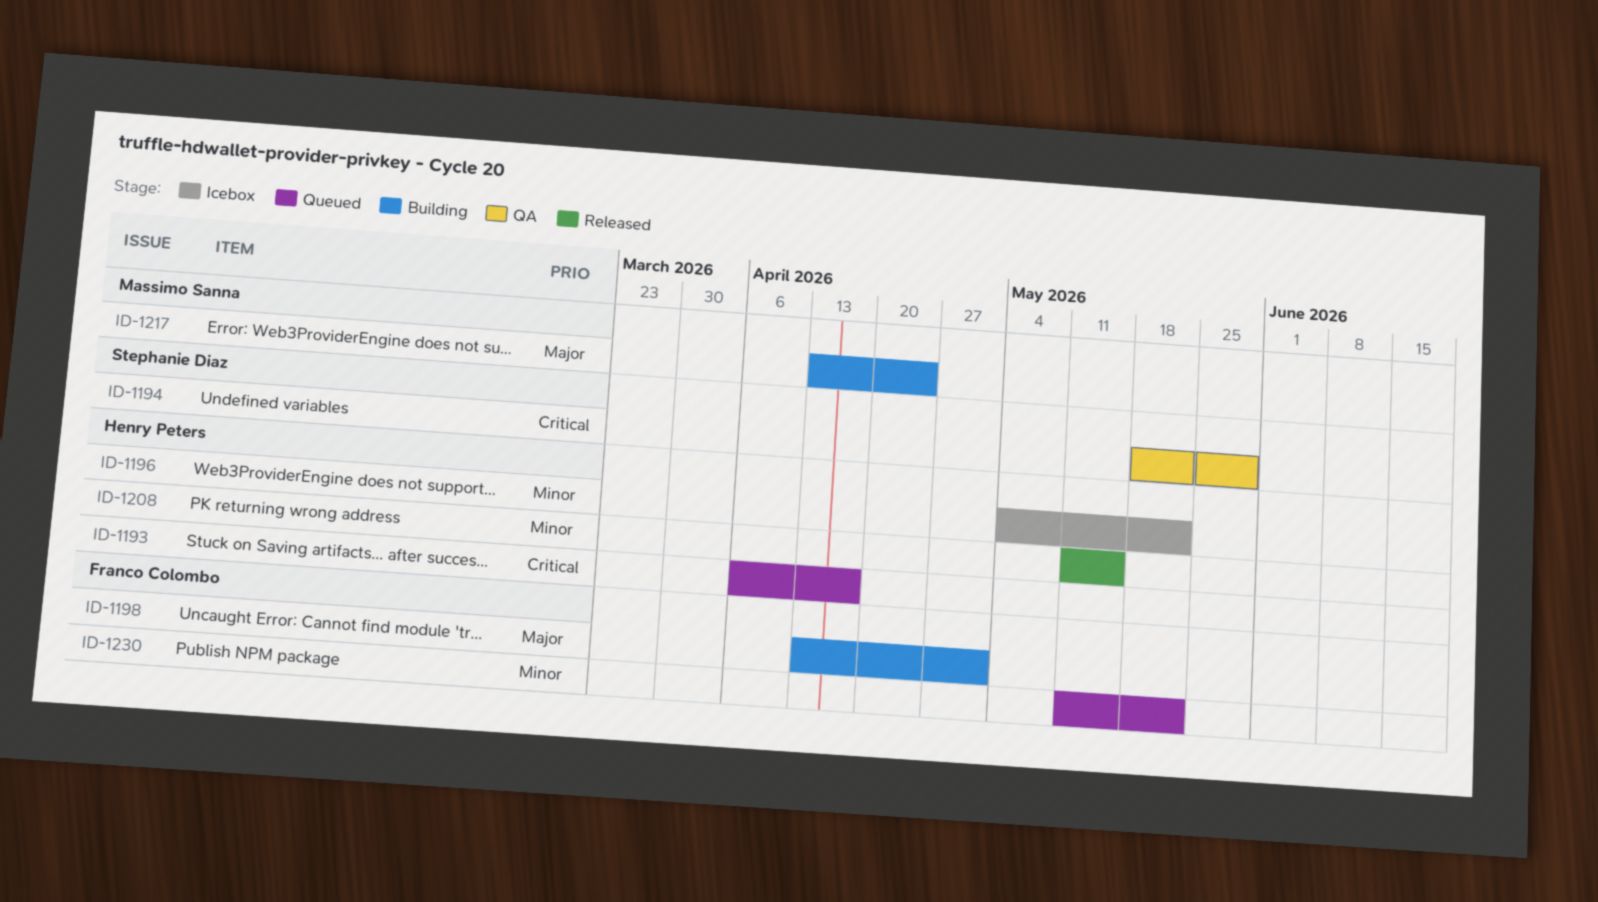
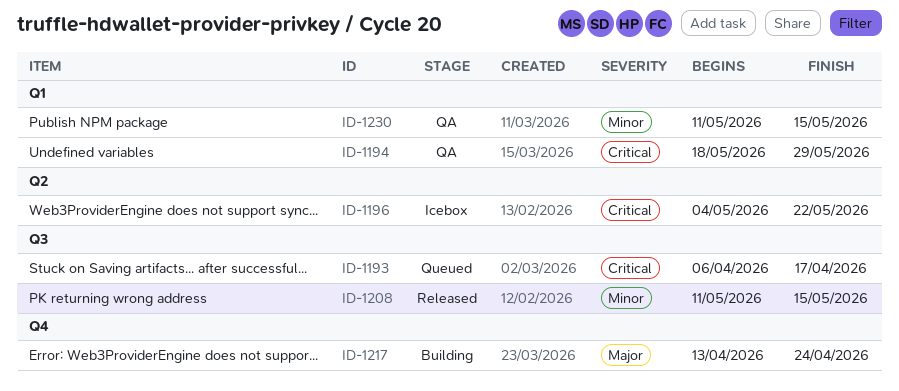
ID-1196, priority: Minor -> Critical
ID-1198: present -> none
ID-1230, status: Queued -> QA
ID-1230, due: May 22 -> May 15

